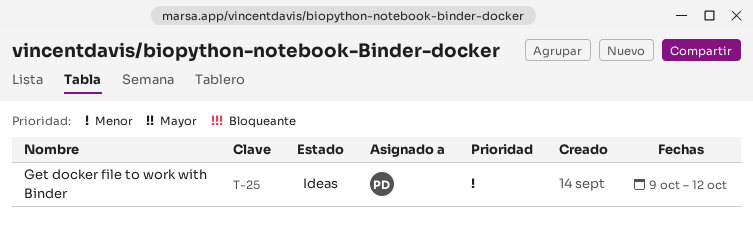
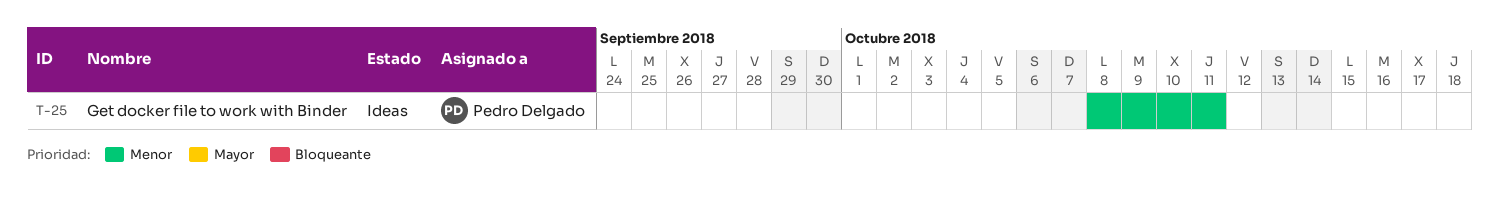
T-25, start: Oct 9 -> Oct 8
T-25, due: Oct 12 -> Oct 11

